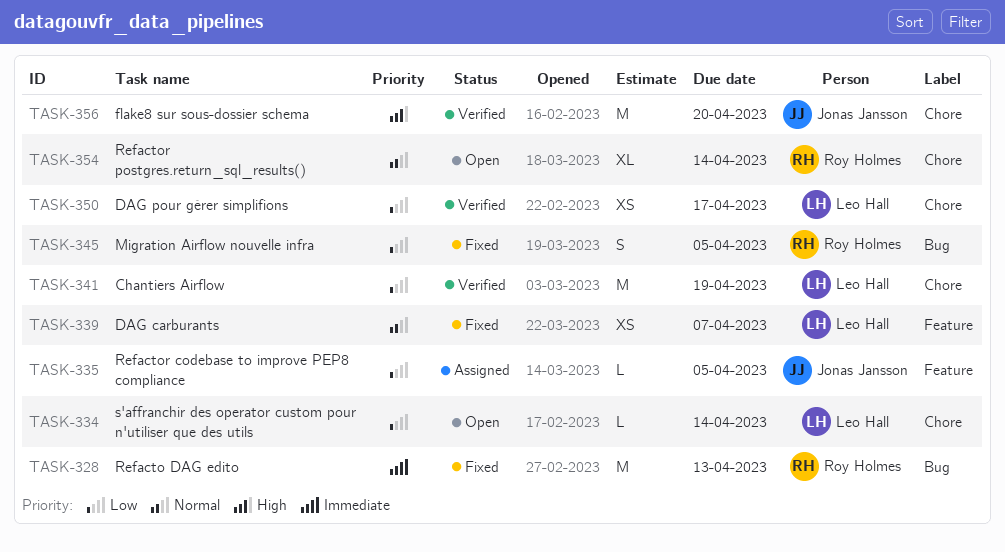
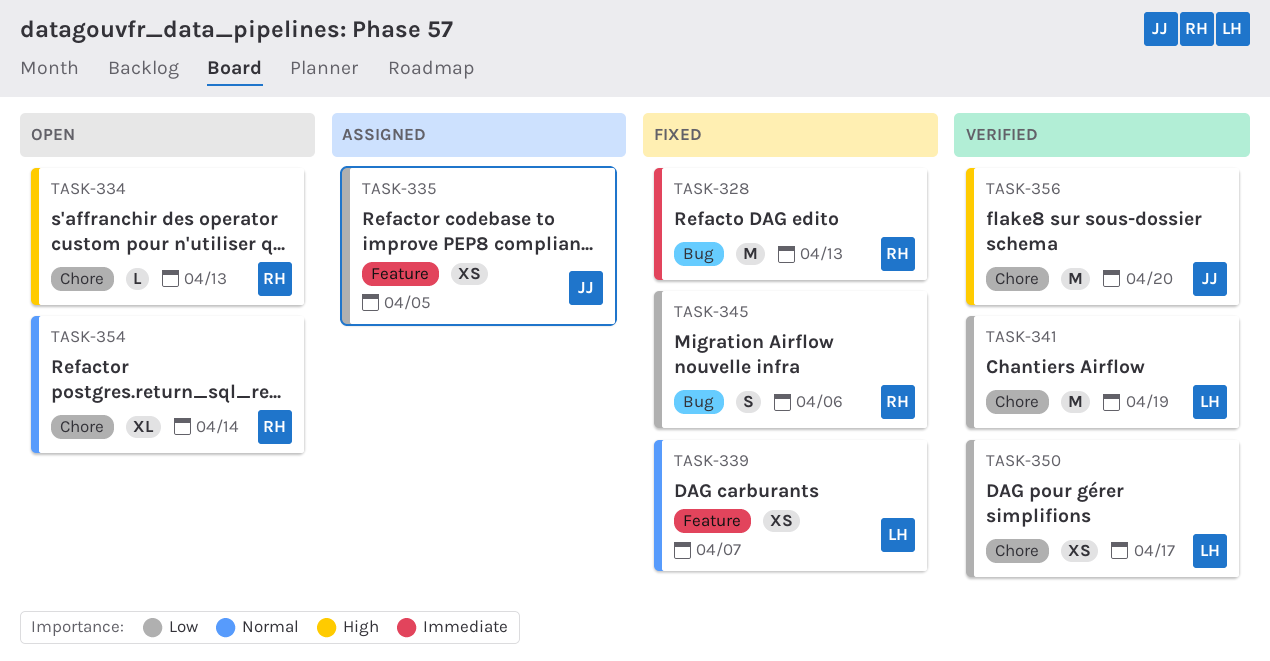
TASK-334, owner: Leo Hall -> Roy Holmes
TASK-334, priority: Low -> High
TASK-334, due: Apr 14 -> Apr 13
TASK-335, estimate: L -> XS
TASK-345, due: Apr 5 -> Apr 6

